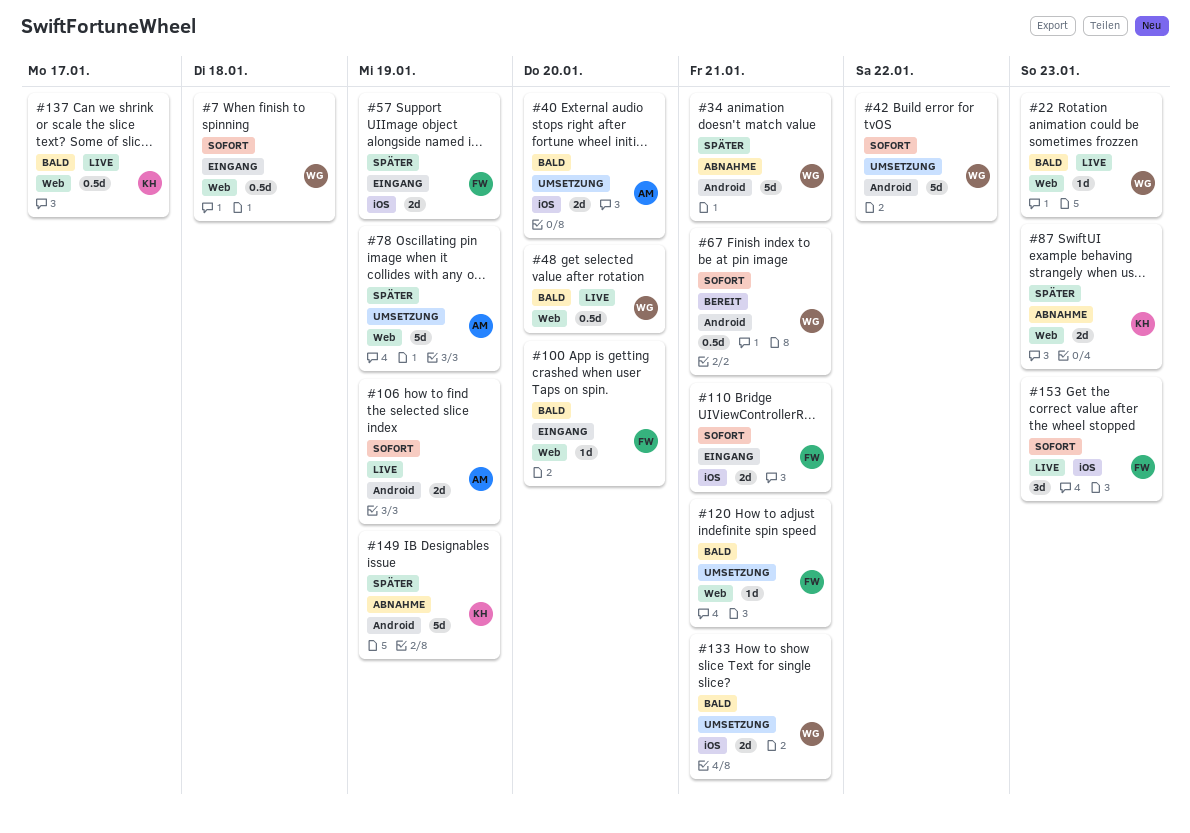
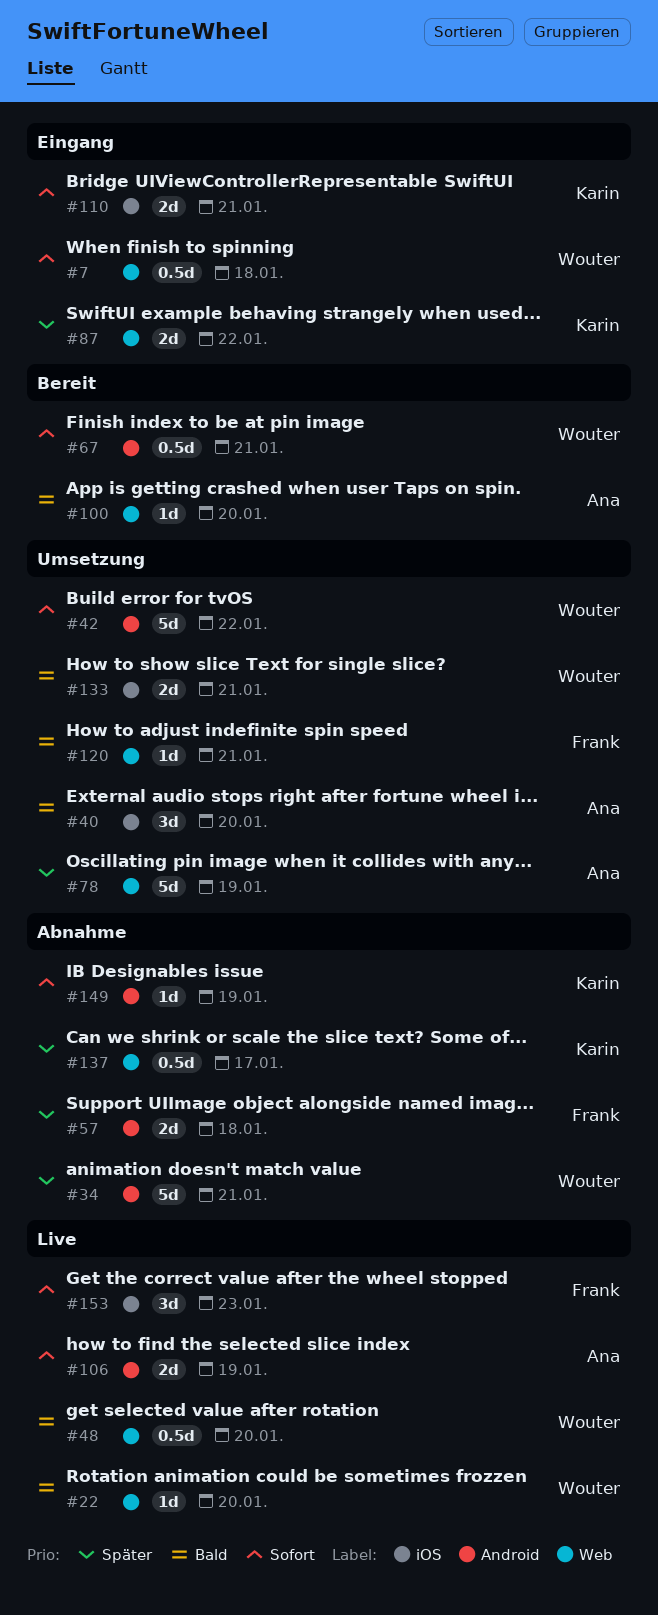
#22, due: Jan 23 -> Jan 20
#40, estimate: 2d -> 3d
#57, status: Eingang -> Abnahme
#57, label: iOS -> Android
#57, due: Jan 19 -> Jan 18
#87, status: Abnahme -> Eingang
#87, due: Jan 23 -> Jan 22
#100, status: Eingang -> Bereit
#100, owner: Frank -> Ana
#110, owner: Frank -> Karin
#137, status: Live -> Abnahme
#137, priority: Bald -> Später
#149, priority: Später -> Sofort
#149, estimate: 5d -> 1d

